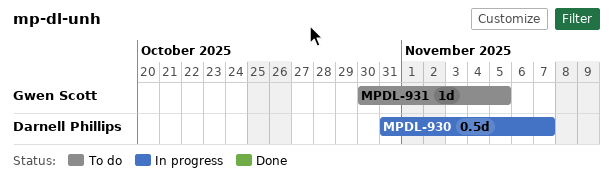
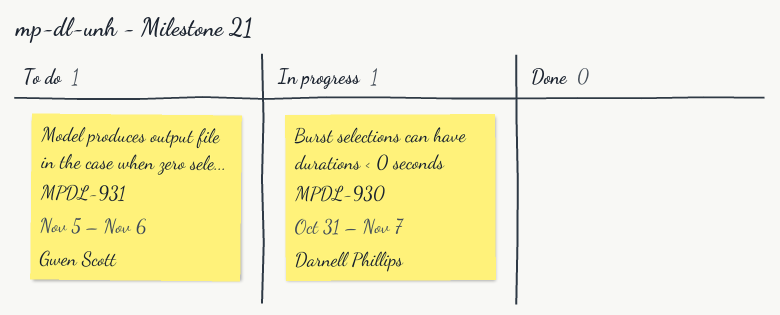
MPDL-931, start: Oct 30 -> Nov 5
MPDL-931, due: Nov 5 -> Nov 6

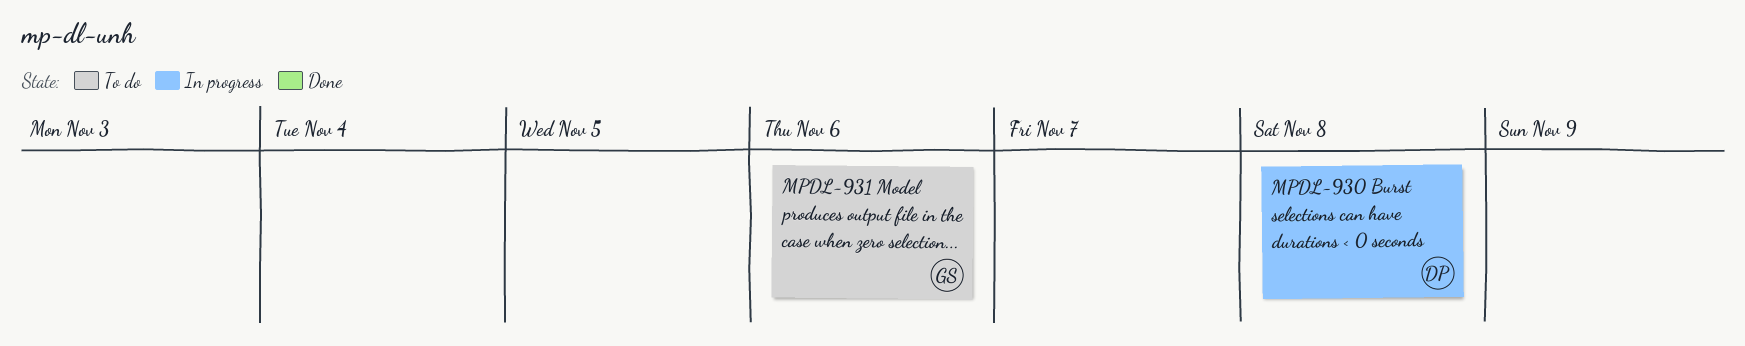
MPDL-930, due: Nov 7 -> Nov 8

